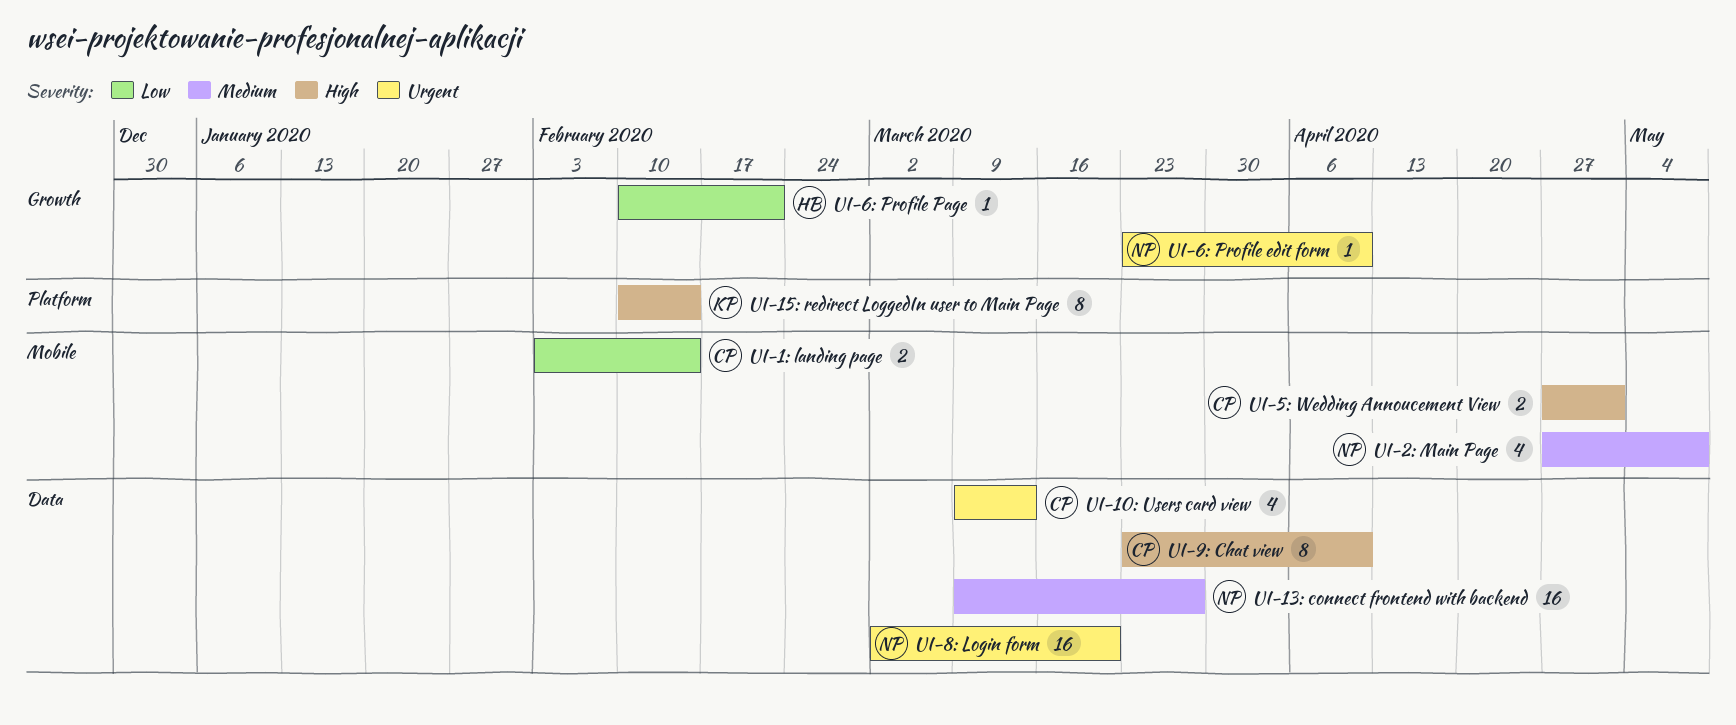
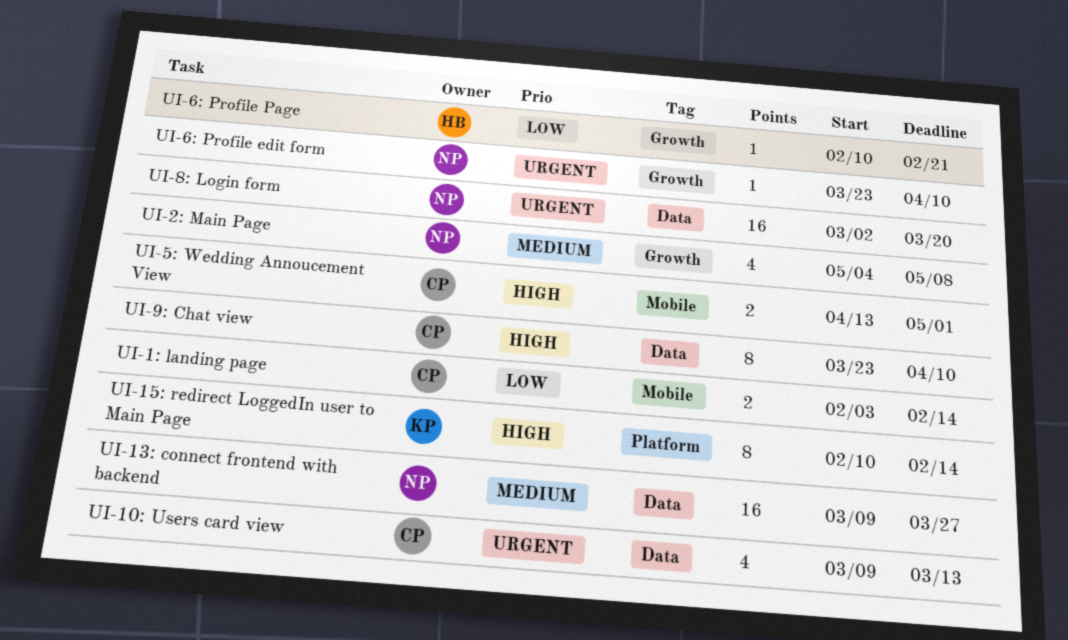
UI-2: Main Page, label: Mobile -> Growth
UI-2: Main Page, start: Apr 27 -> May 4
UI-5: Wedding Annoucement View, start: Apr 27 -> Apr 13

